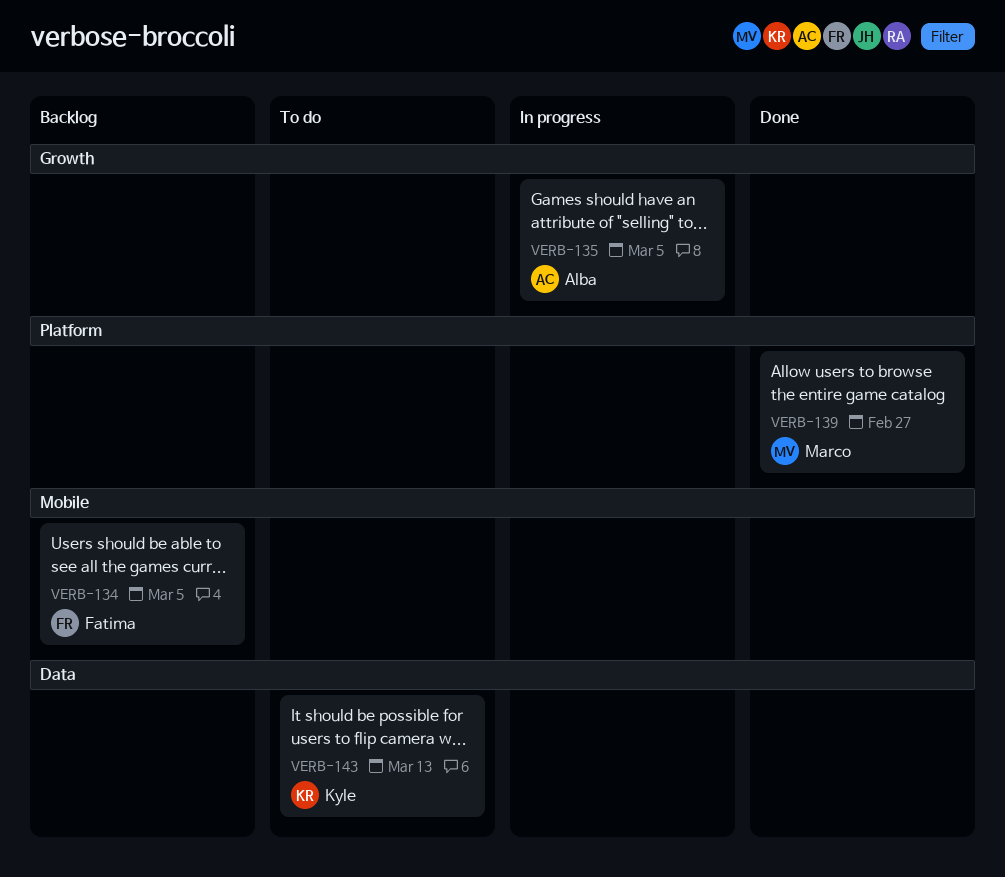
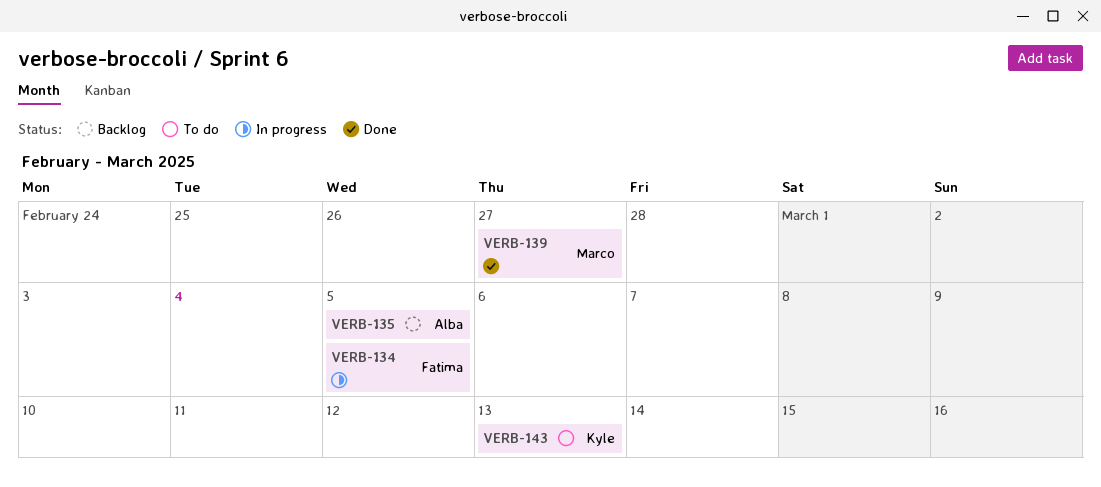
VERB-134, status: Backlog -> In progress
VERB-135, status: In progress -> Backlog

